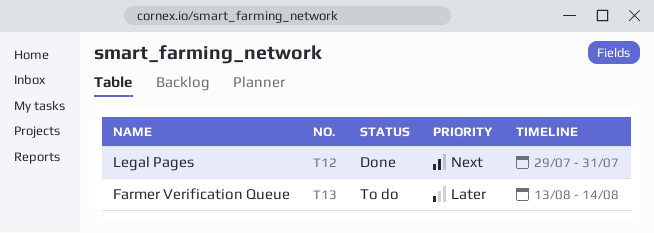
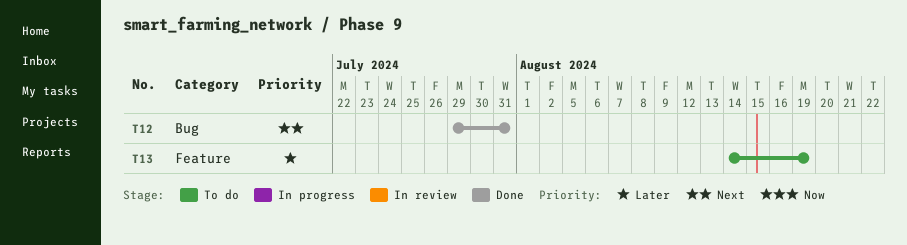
T13, start: Aug 13 -> Aug 14
T13, due: Aug 14 -> Aug 19

